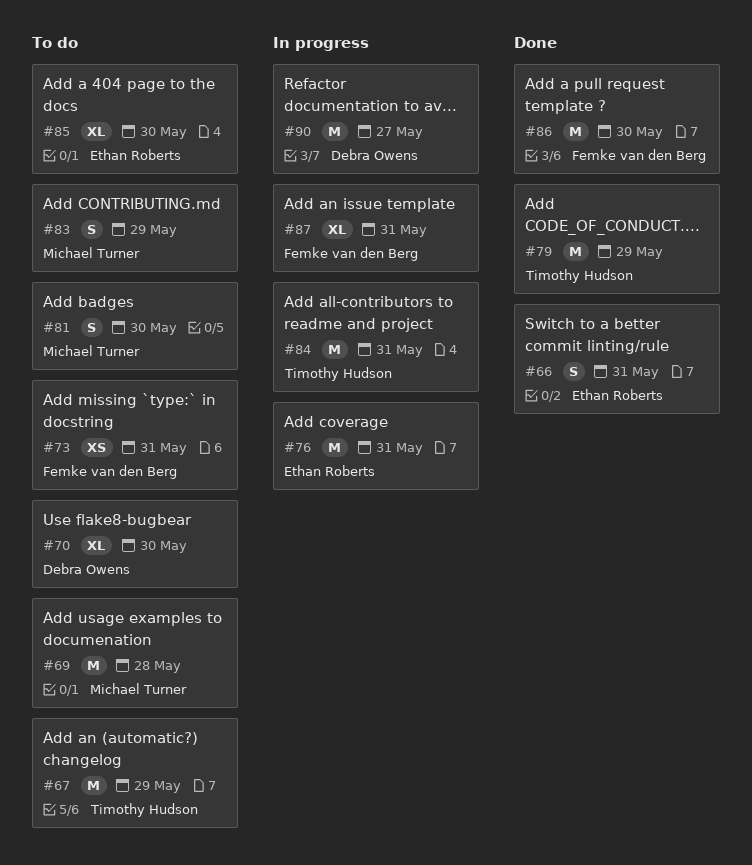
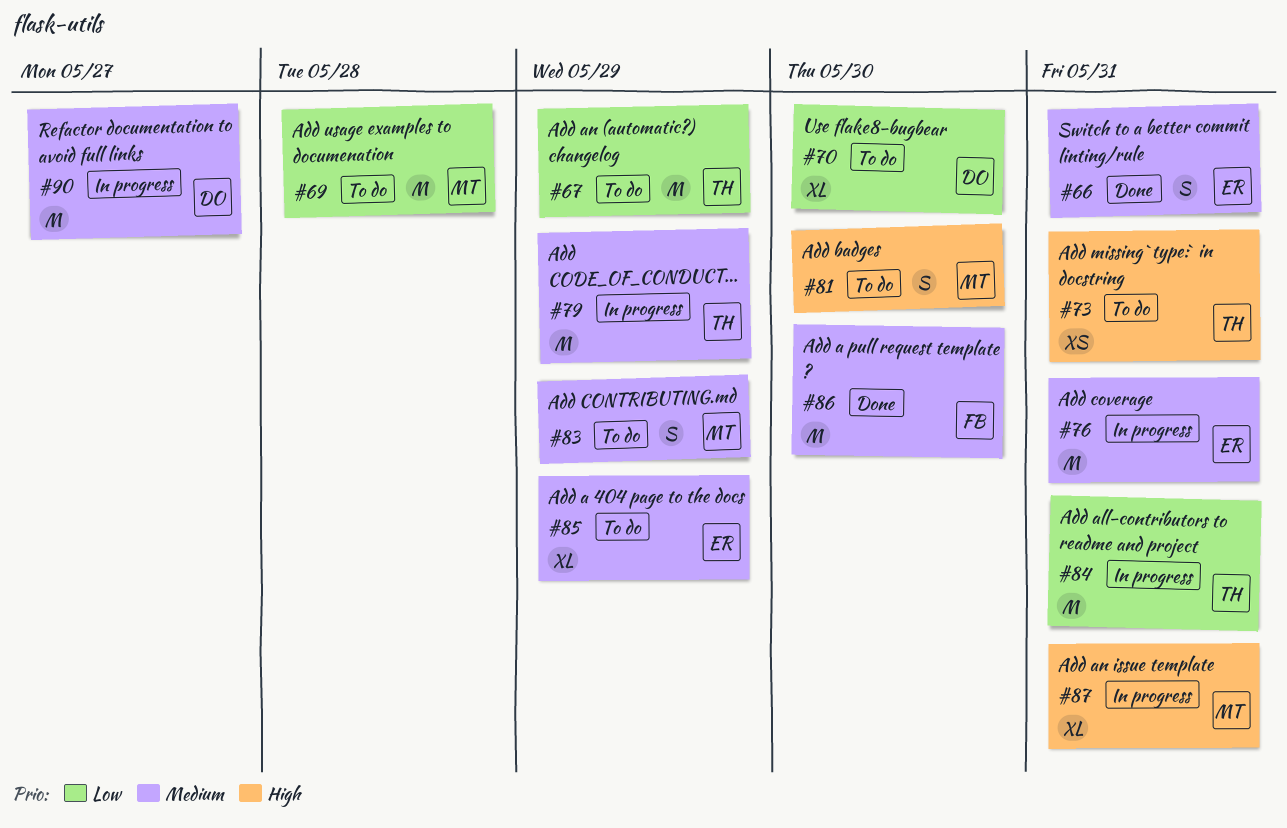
#73, owner: Femke van den Berg -> Timothy Hudson
#79, status: Done -> In progress
#85, due: May 30 -> May 29
#87, owner: Femke van den Berg -> Michael Turner

